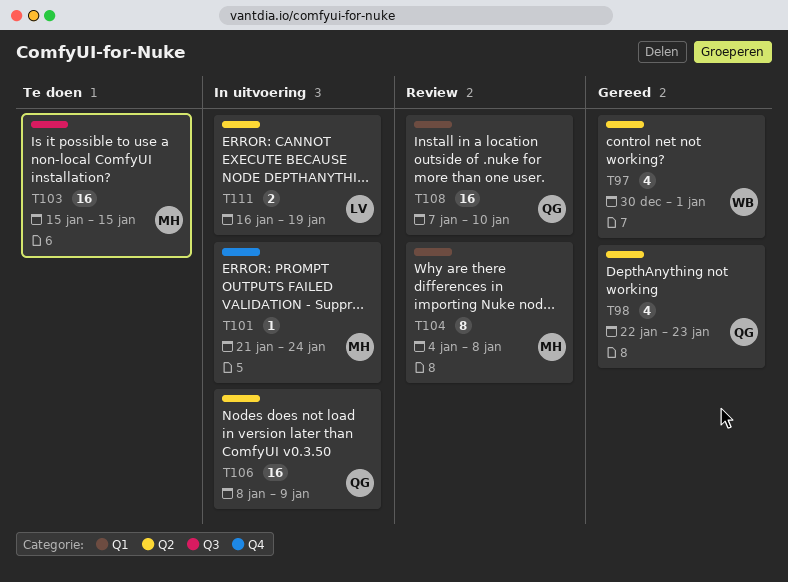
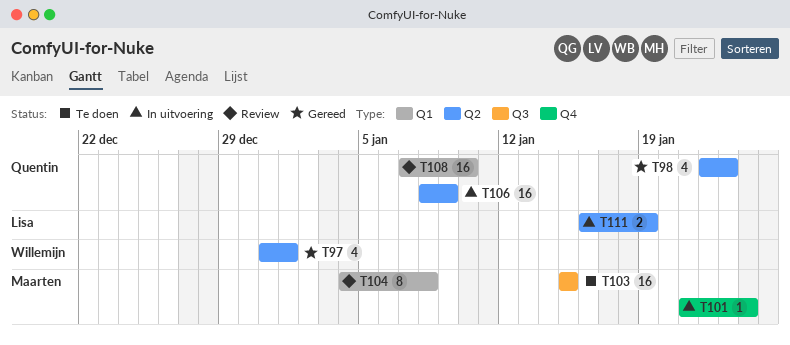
T97, start: Dec 30 -> Dec 31

